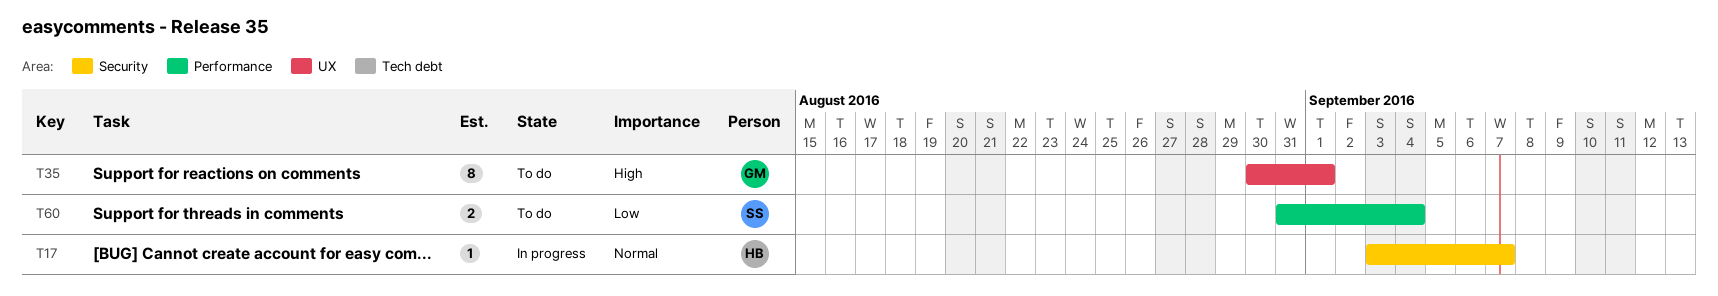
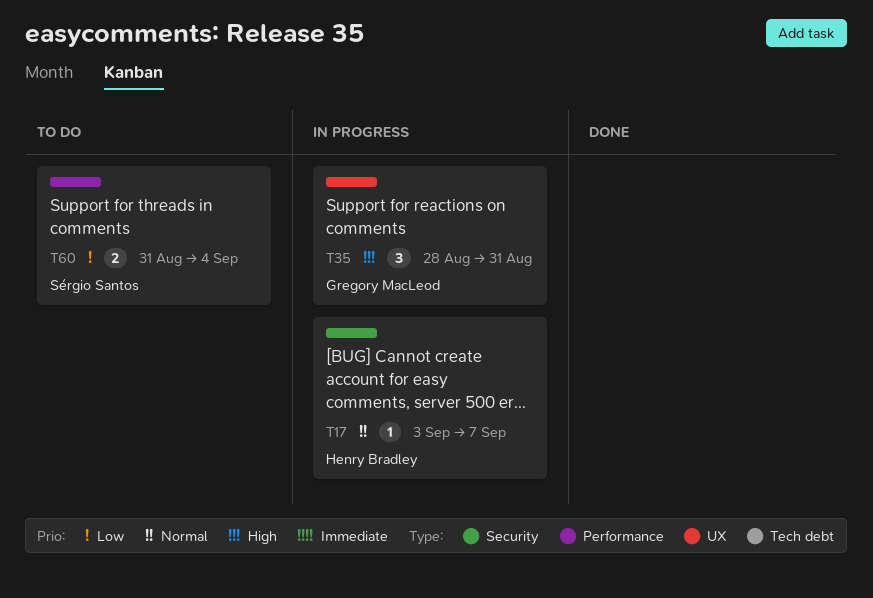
T35, status: To do -> In progress
T35, estimate: 8 -> 3
T35, start: Aug 30 -> Aug 28
T35, due: Sep 1 -> Aug 31

